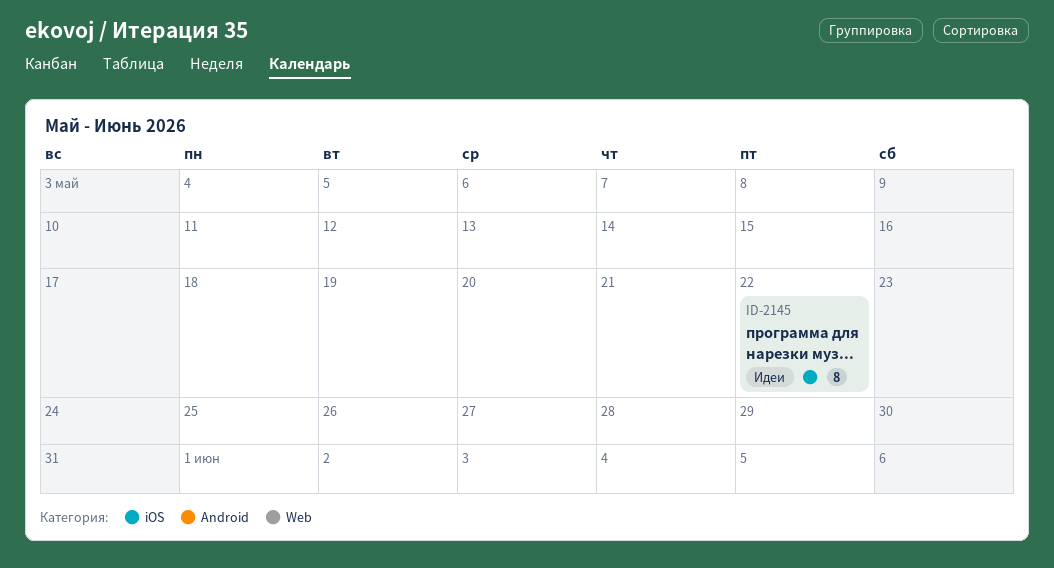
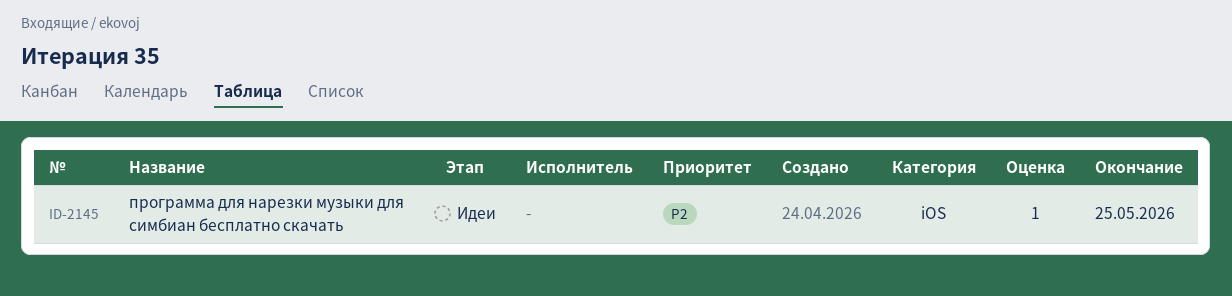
ID-2145, estimate: 8 -> 1
ID-2145, due: May 22 -> May 25

